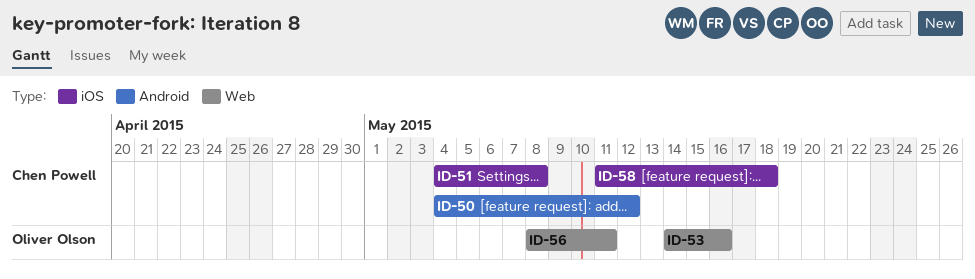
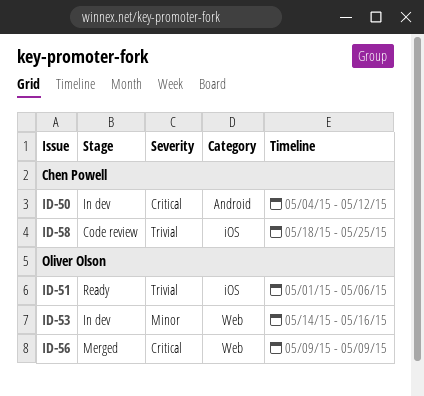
ID-51, owner: Chen Powell -> Oliver Olson
ID-51, start: May 4 -> May 1
ID-51, due: May 8 -> May 6
ID-56, start: May 8 -> May 9
ID-56, due: May 11 -> May 9
ID-58, start: May 11 -> May 18
ID-58, due: May 18 -> May 25

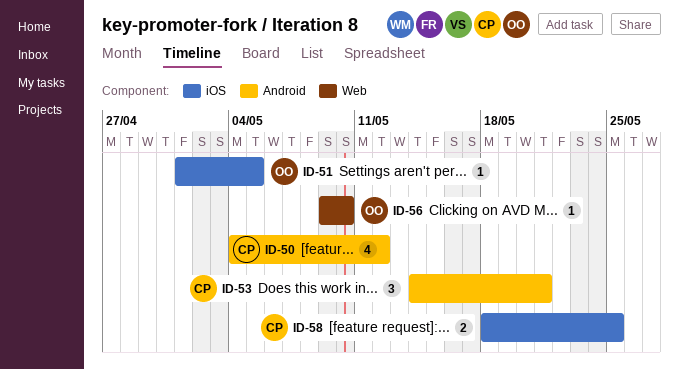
ID-51, due: May 6 -> May 5
ID-53, owner: Oliver Olson -> Chen Powell
ID-53, label: Web -> Android
ID-53, due: May 16 -> May 21
ID-56, due: May 9 -> May 10

